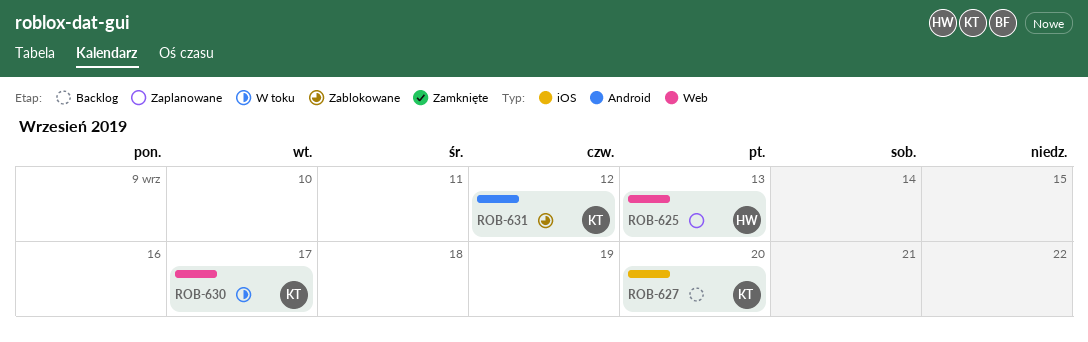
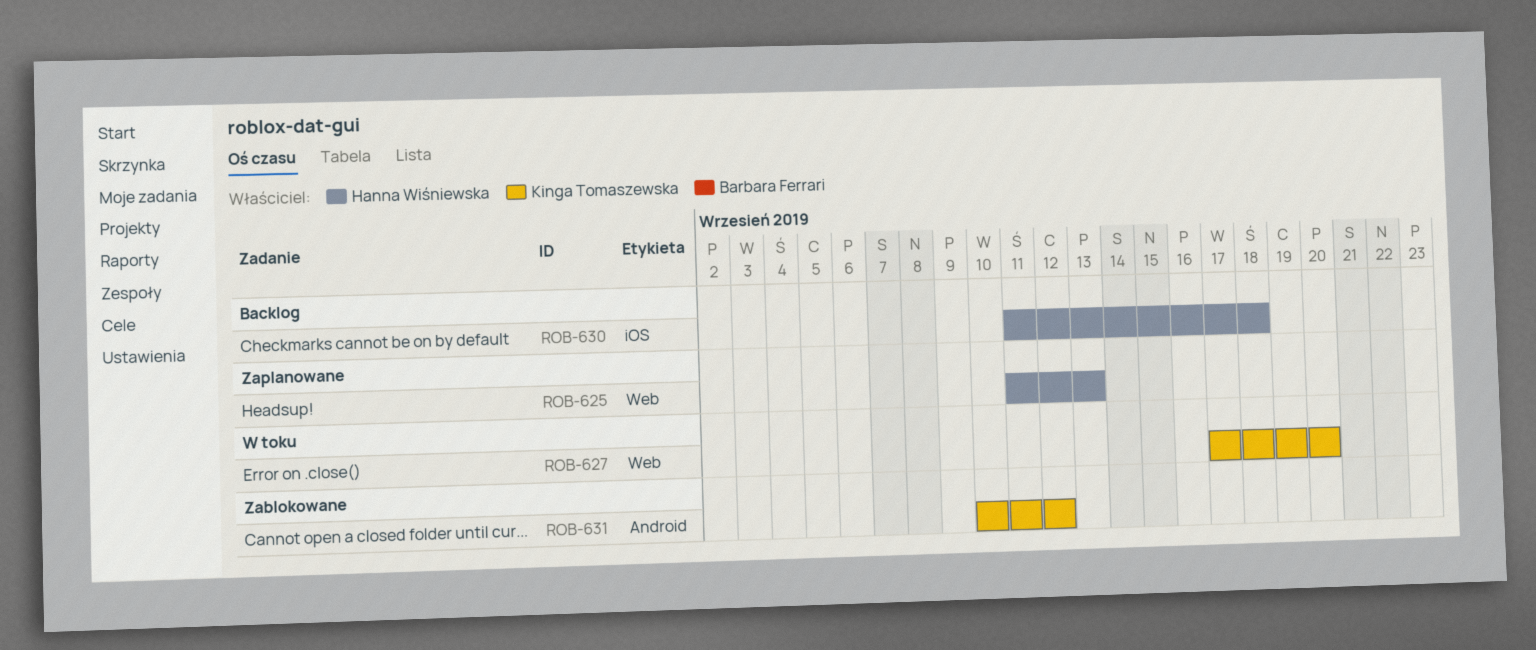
ROB-627, status: Backlog -> W toku
ROB-627, label: iOS -> Web
ROB-630, status: W toku -> Backlog
ROB-630, owner: Kinga Tomaszewska -> Hanna Wiśniewska
ROB-630, label: Web -> iOS
ROB-630, due: Sep 17 -> Sep 18

